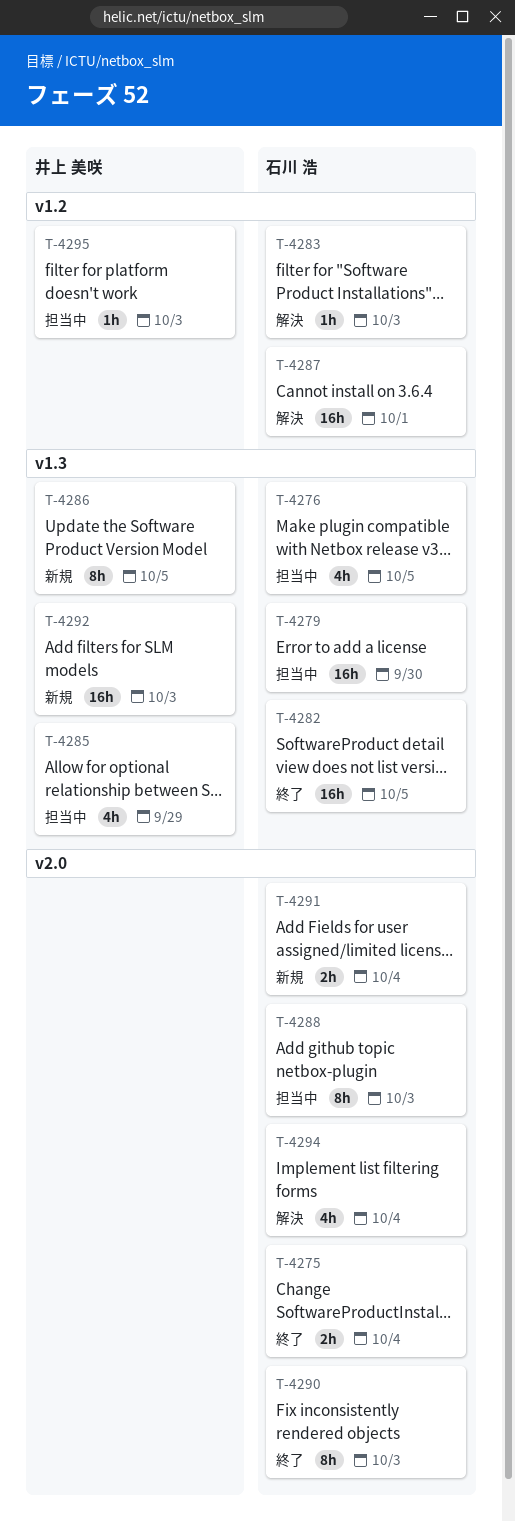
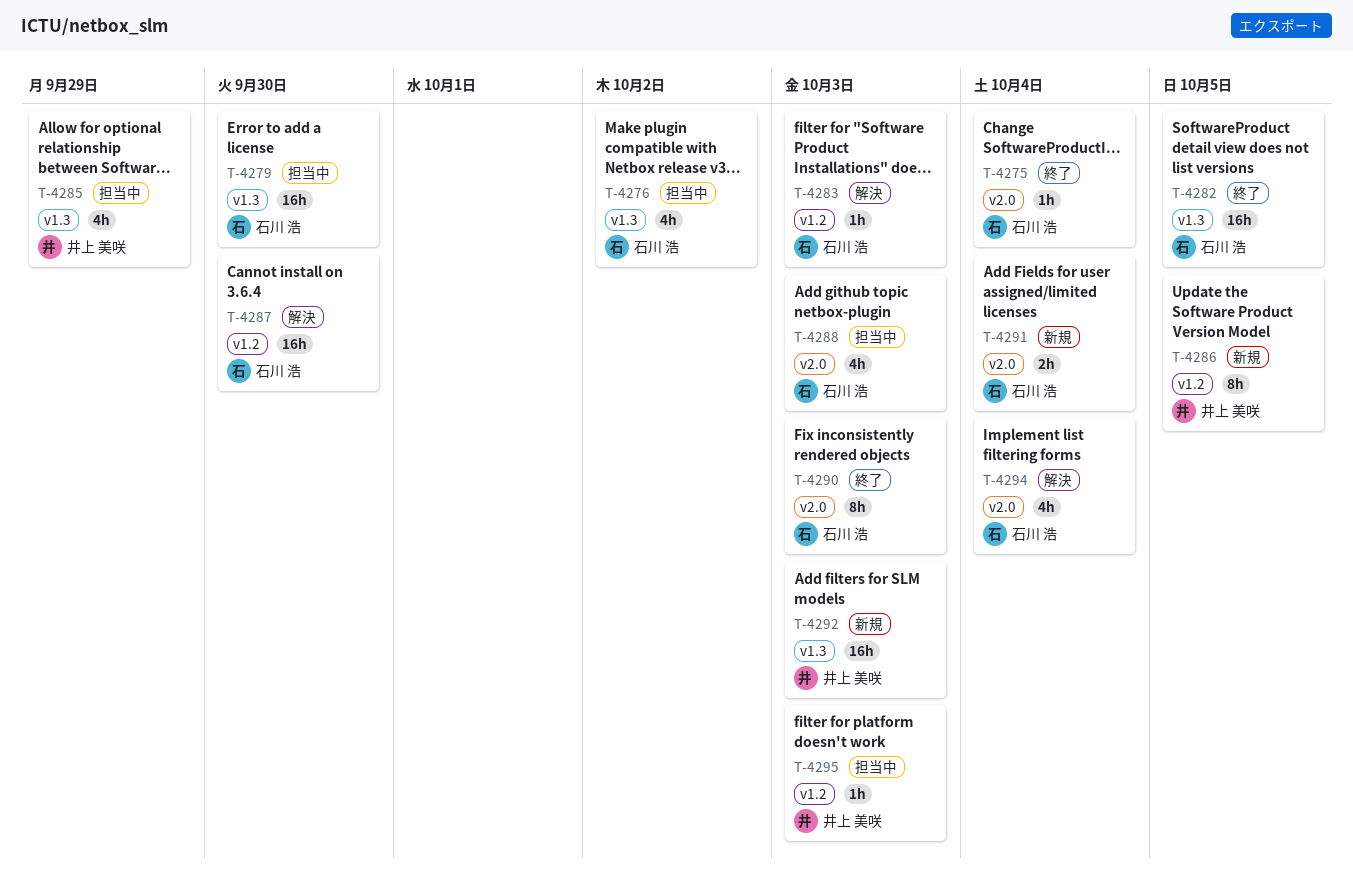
T-4275, estimate: 2h -> 1h
T-4276, due: Oct 5 -> Oct 2
T-4286, label: v1.3 -> v1.2
T-4287, due: Oct 1 -> Sep 30
T-4288, estimate: 8h -> 4h

